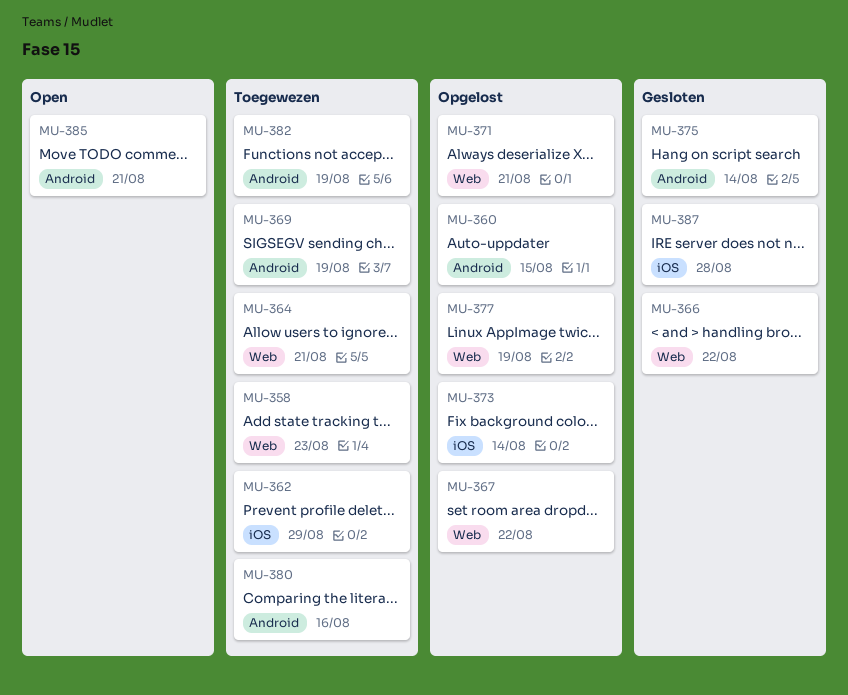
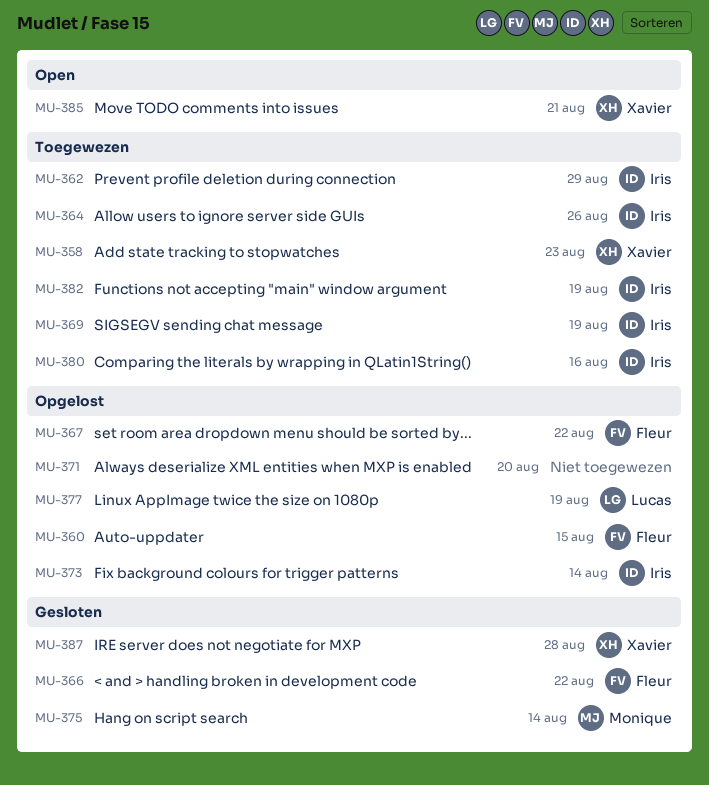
MU-364, due: Aug 21 -> Aug 26
MU-371, due: Aug 21 -> Aug 20

